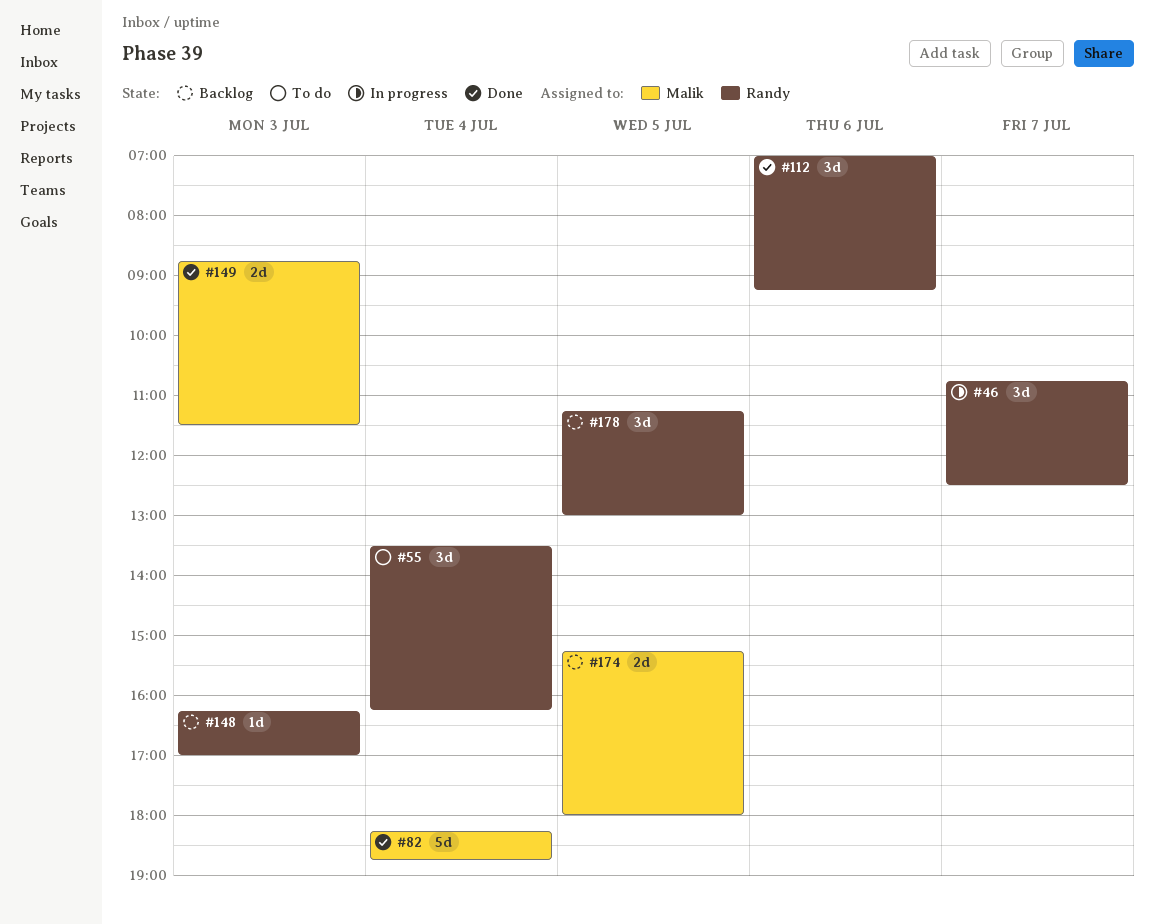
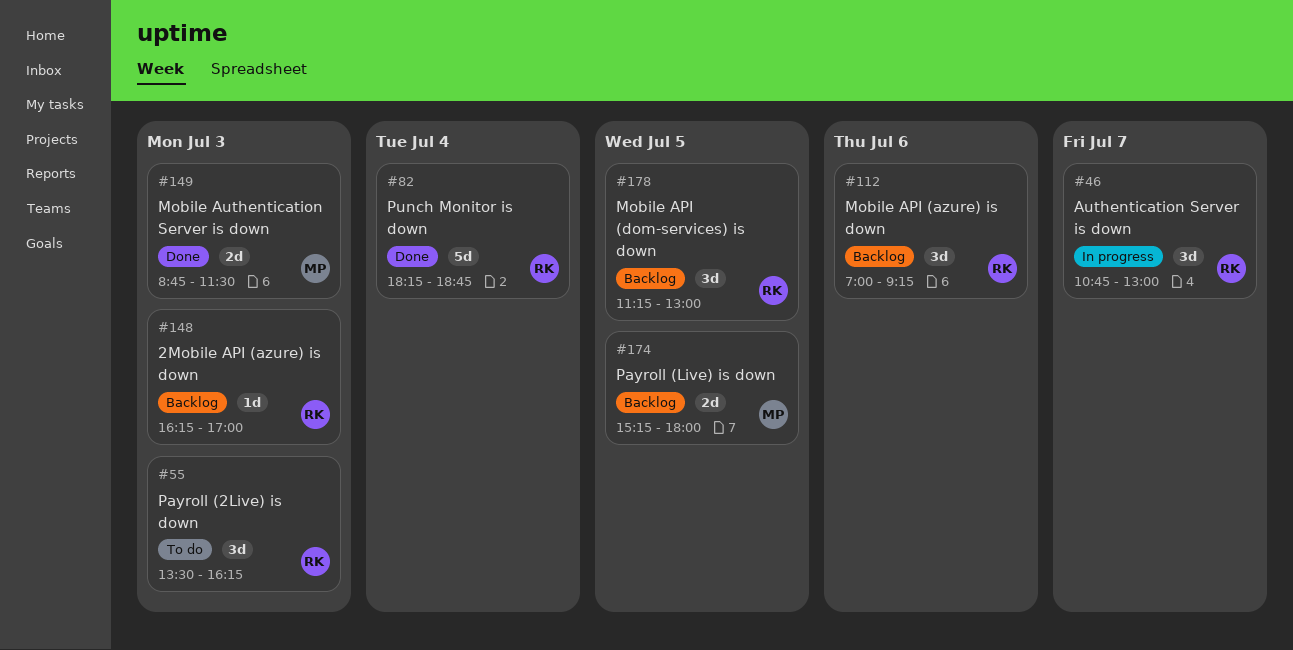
#46, ends: 12:30 -> 13:00
#55, day: Jul 4 -> Jul 3
#82, owner: Malik -> Randy
#112, status: Done -> Backlog

